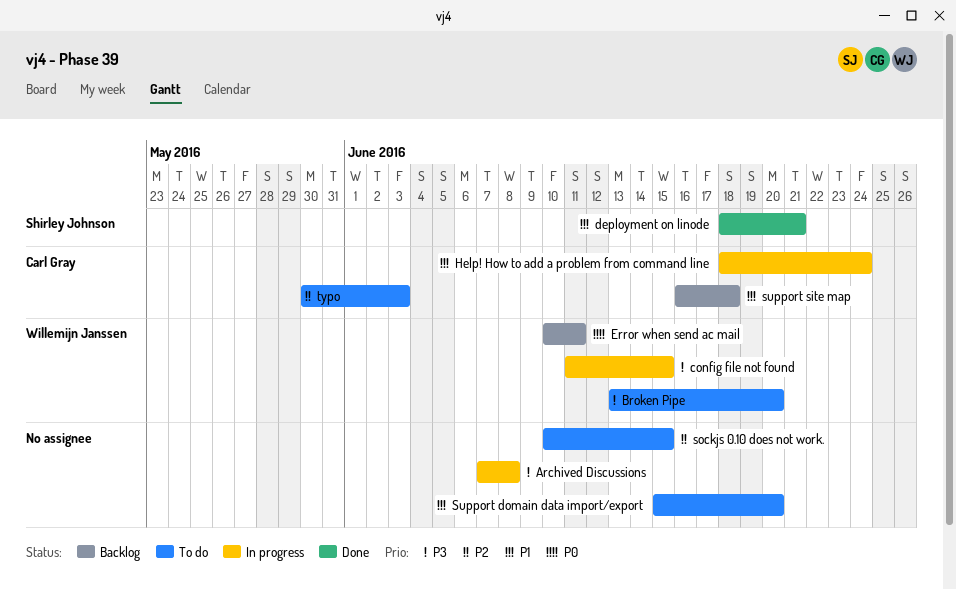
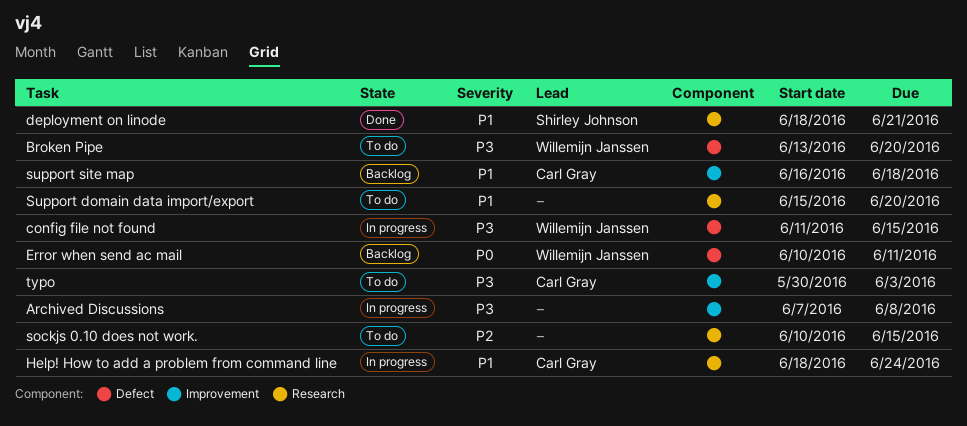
typo, priority: P2 -> P3

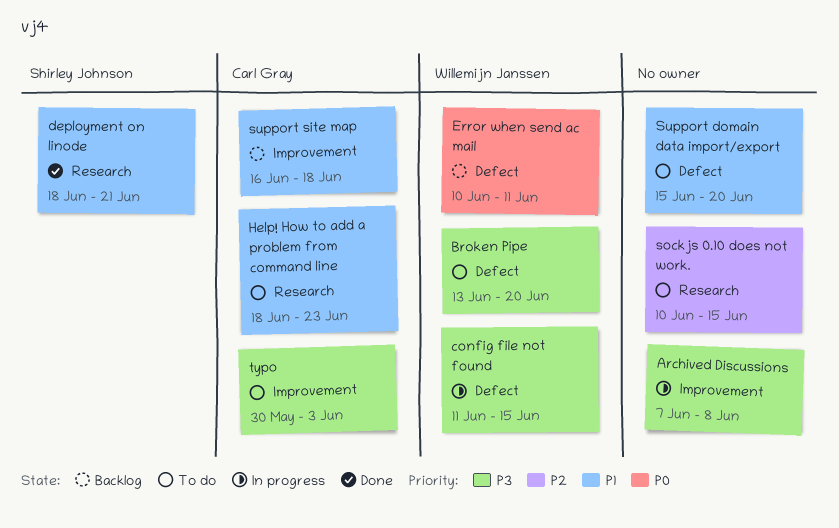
Help! How to add a problem from command line, status: In progress -> To do
Help! How to add a problem from command line, due: Jun 24 -> Jun 23
Support domain data import/export, label: Research -> Defect

